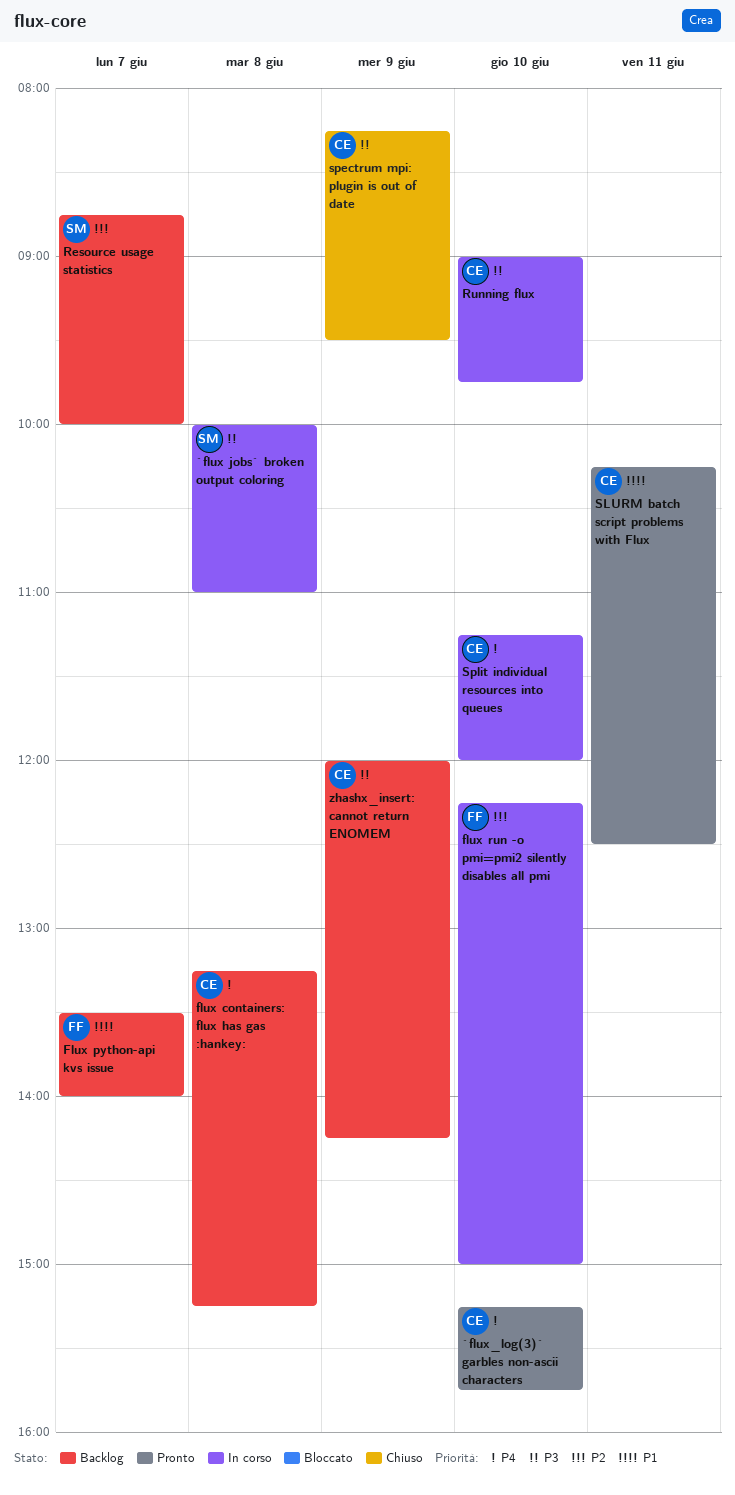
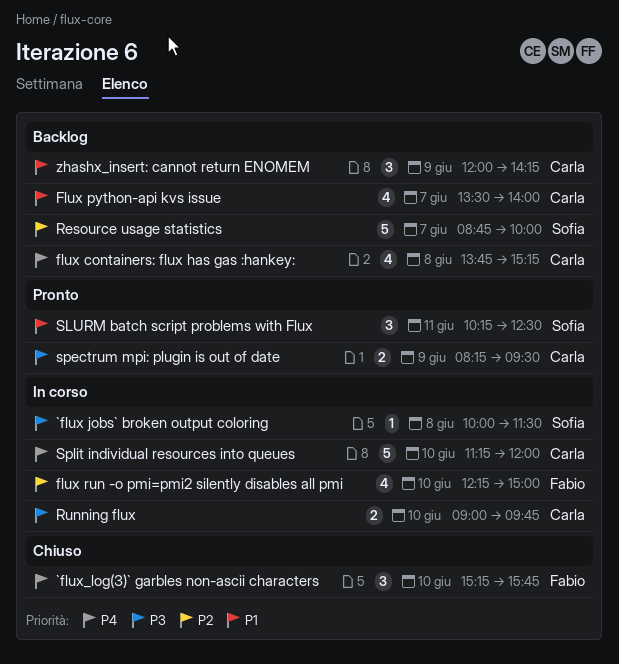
`flux jobs` broken output coloring, ends: 11:00 -> 11:30
`flux_log(3)` garbles non-ascii characters, status: Pronto -> Chiuso
`flux_log(3)` garbles non-ascii characters, owner: Carla -> Fabio
flux containers: flux has gas :hankey:, begins: 13:15 -> 13:45
Flux python-api kvs issue, owner: Fabio -> Carla
SLURM batch script problems with Flux, owner: Carla -> Sofia
spectrum mpi: plugin is out of date, status: Chiuso -> Pronto
zhashx_insert: cannot return ENOMEM, priority: P3 -> P1

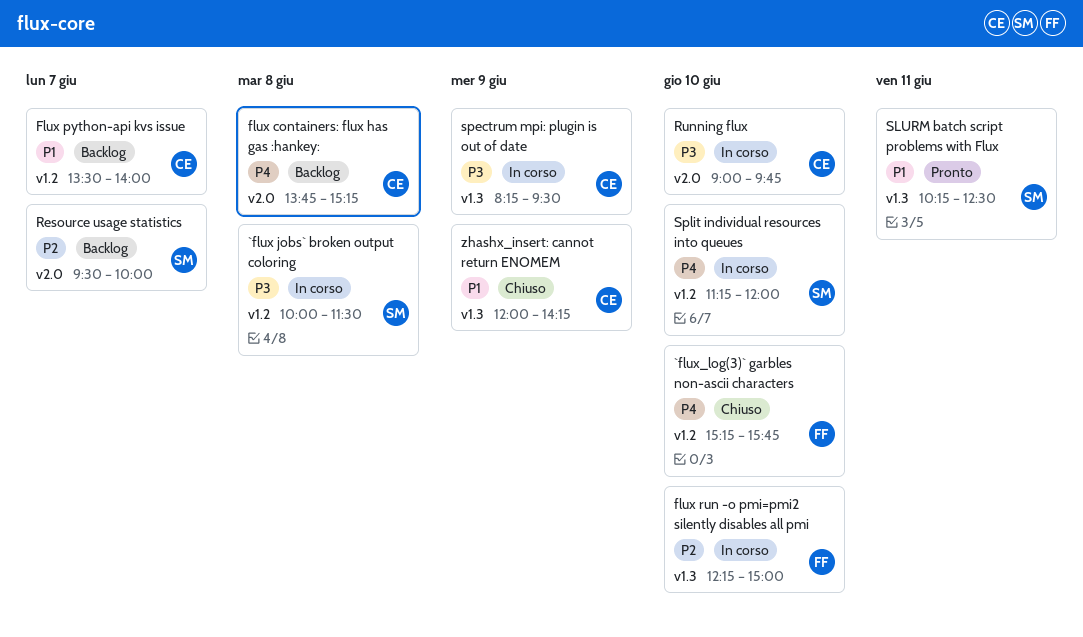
Resource usage statistics, begins: 08:45 -> 09:30
spectrum mpi: plugin is out of date, status: Pronto -> In corso
Split individual resources into queues, owner: Carla -> Sofia
zhashx_insert: cannot return ENOMEM, status: Backlog -> Chiuso

